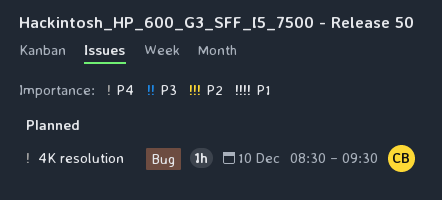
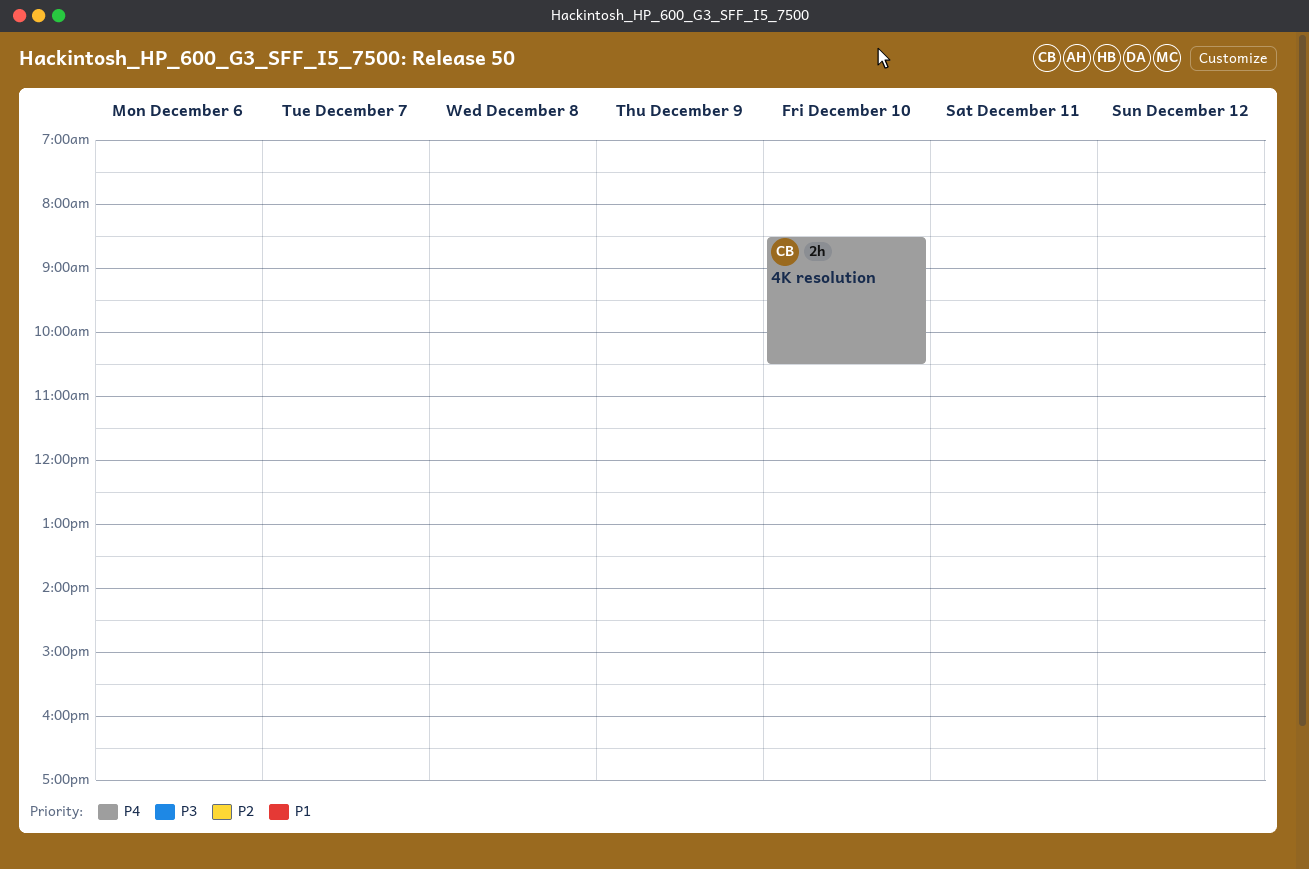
4K resolution, estimate: 1h -> 2h
4K resolution, ends: 09:30 -> 10:30

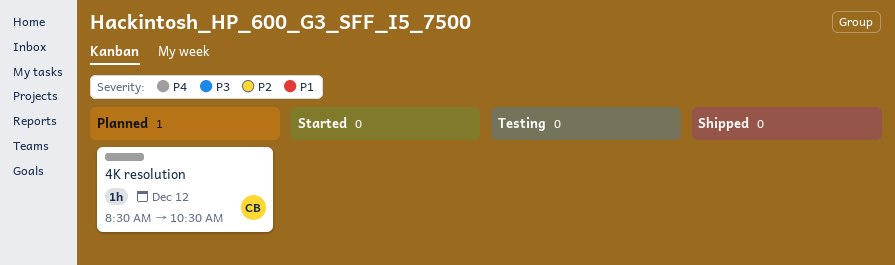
4K resolution, estimate: 2h -> 1h
4K resolution, day: Dec 10 -> Dec 12

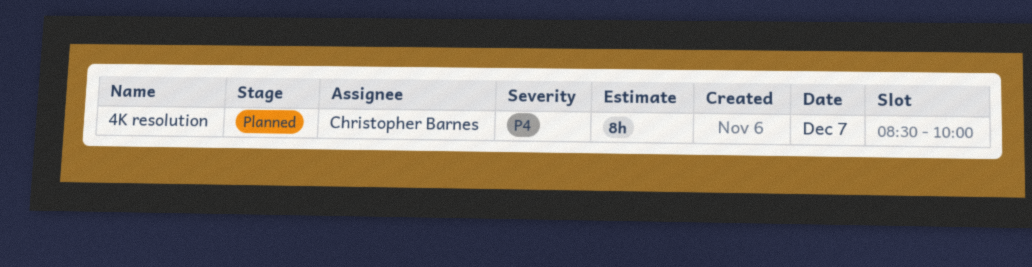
4K resolution, estimate: 1h -> 8h
4K resolution, day: Dec 12 -> Dec 7
4K resolution, ends: 10:30 -> 10:00

